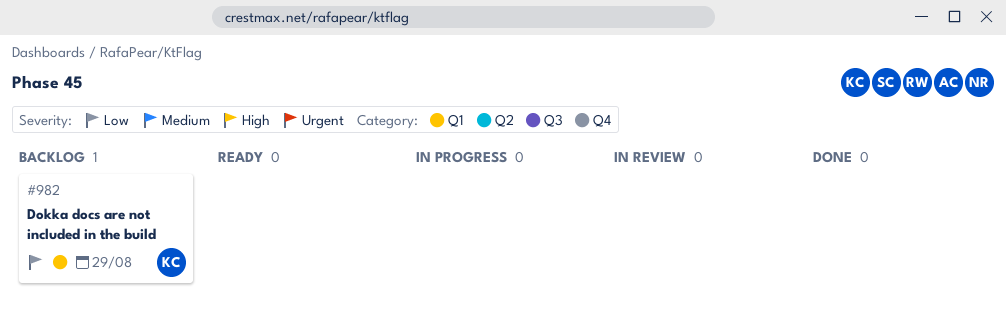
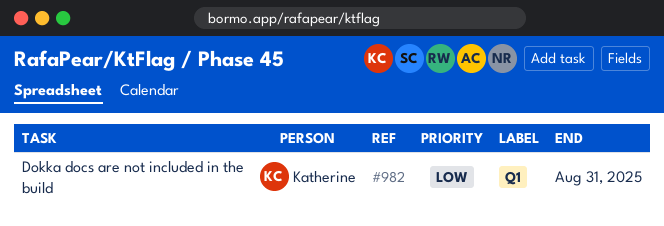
#982, due: Aug 29 -> Aug 31

